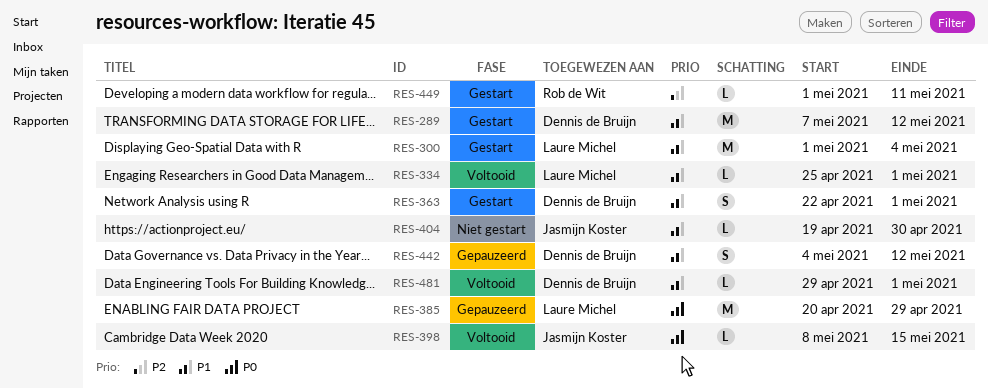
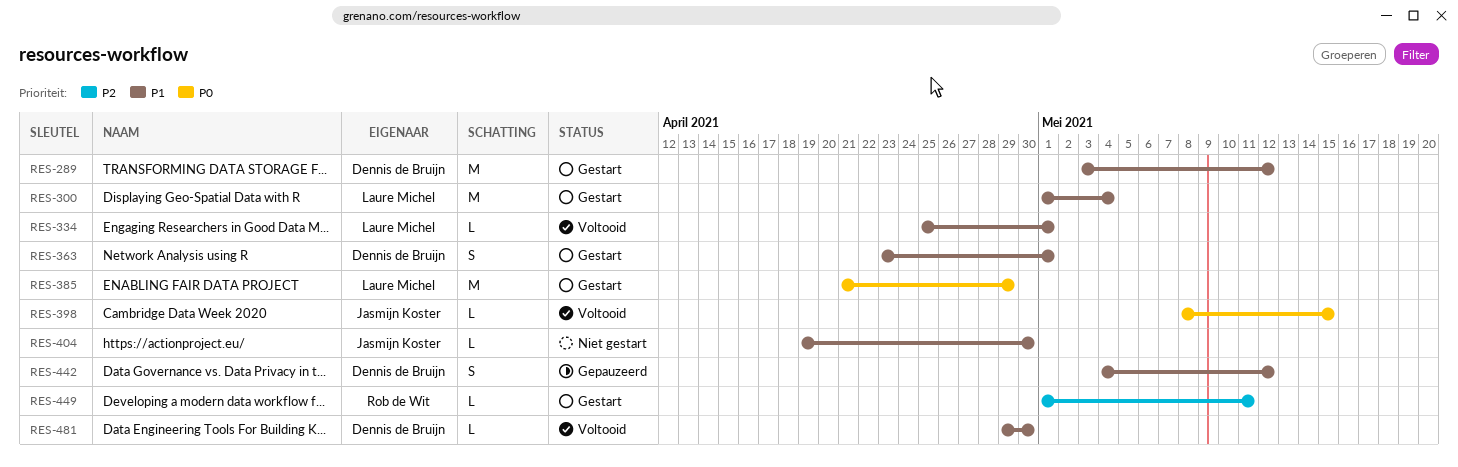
RES-289, start: May 7 -> May 3
RES-363, start: Apr 22 -> Apr 23
RES-385, status: Gepauzeerd -> Gestart
RES-385, start: Apr 20 -> Apr 21
RES-481, due: May 1 -> Apr 30

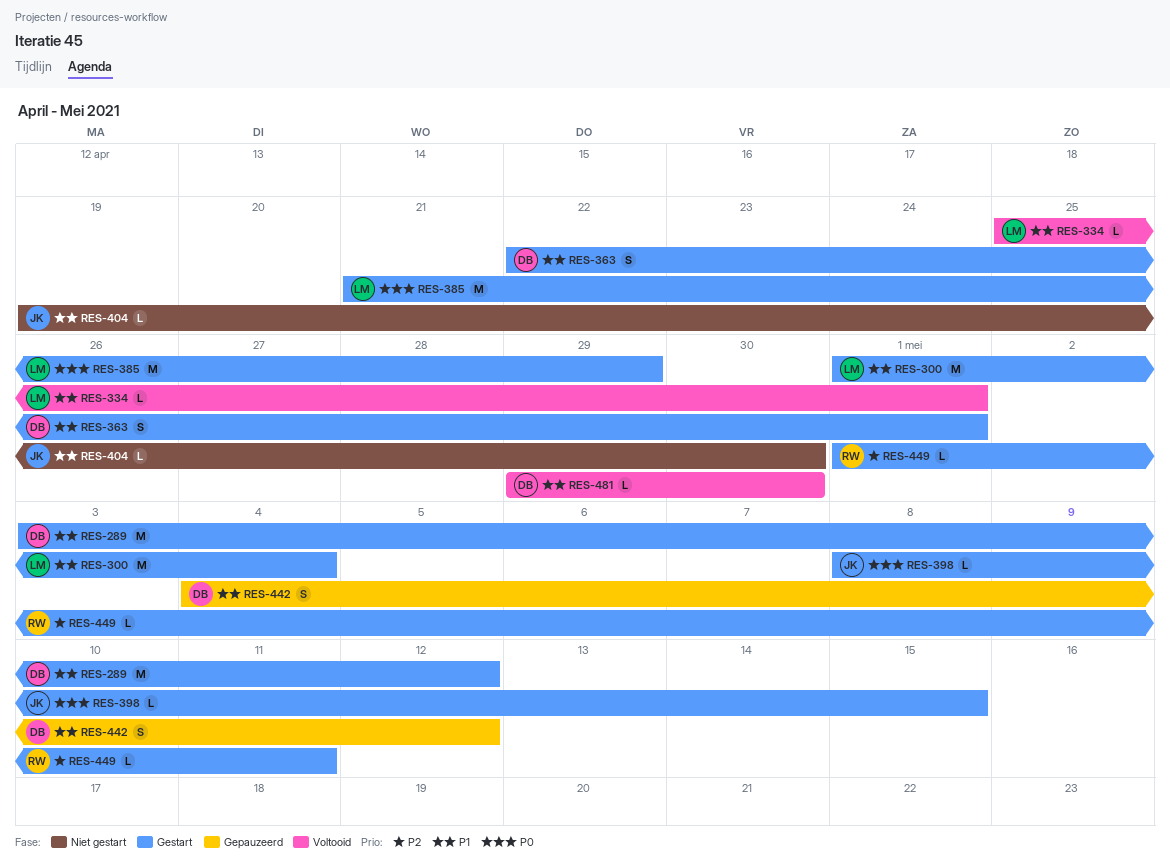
RES-363, start: Apr 23 -> Apr 22
RES-398, status: Voltooid -> Gestart

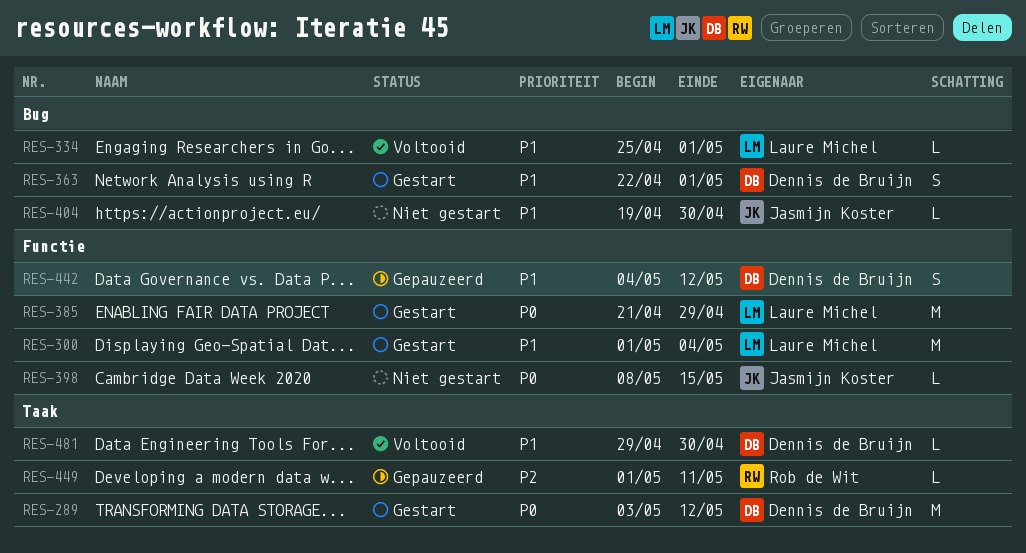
RES-289, priority: P1 -> P0
RES-398, status: Gestart -> Niet gestart
RES-449, status: Gestart -> Gepauzeerd

